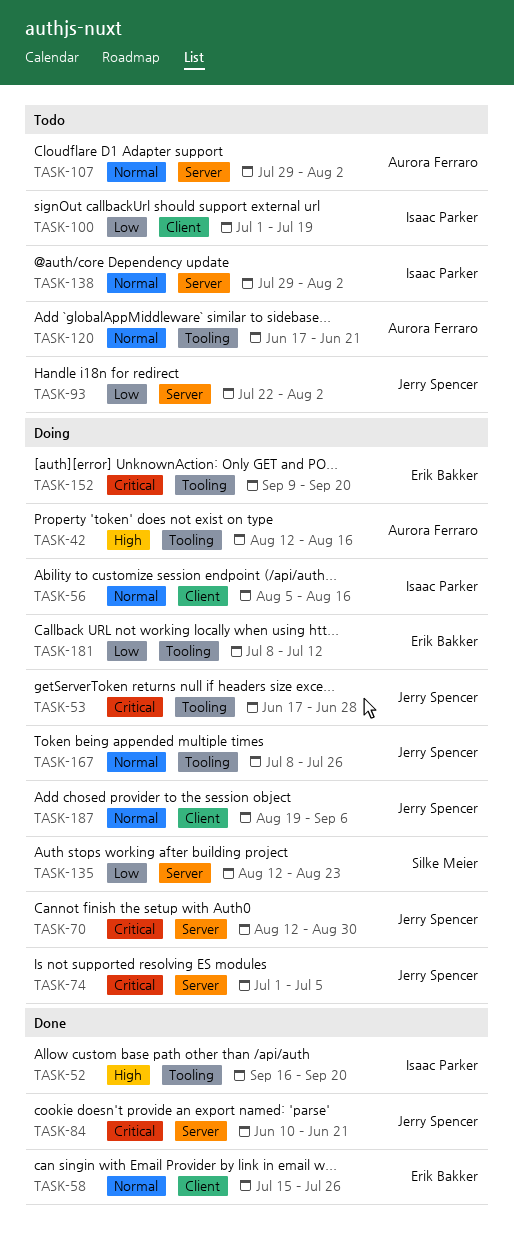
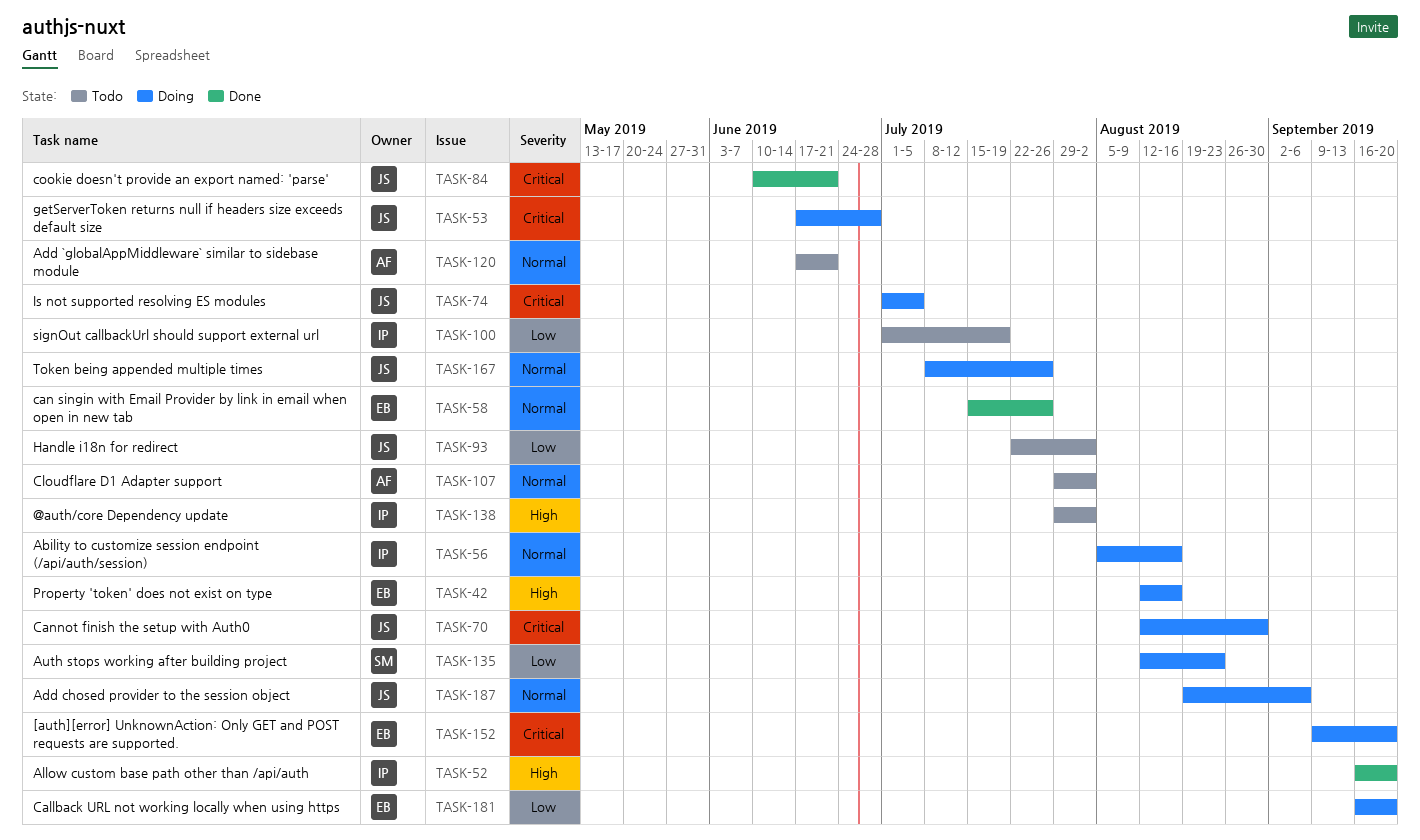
TASK-42, owner: Aurora Ferraro -> Erik Bakker
TASK-138, priority: Normal -> High
TASK-181, start: Jul 8 -> Sep 16
TASK-181, due: Jul 12 -> Sep 20

